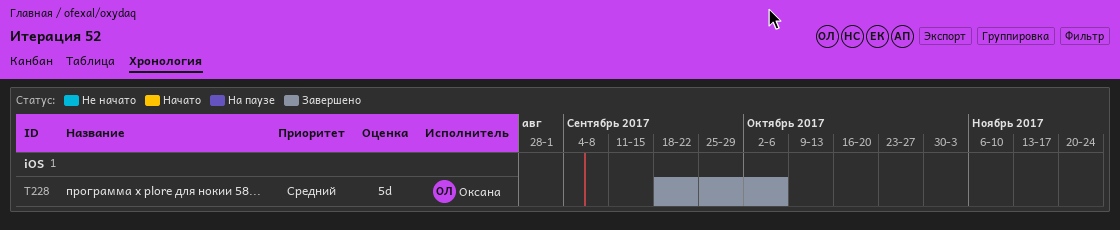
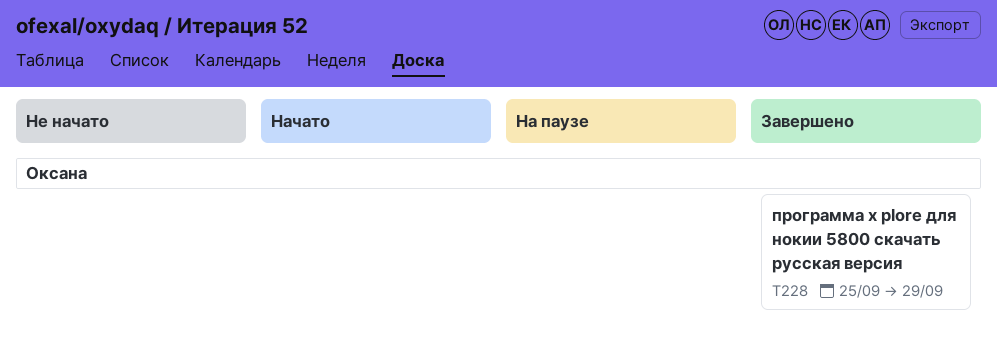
T228, start: Sep 18 -> Sep 25
T228, due: Oct 6 -> Sep 29

